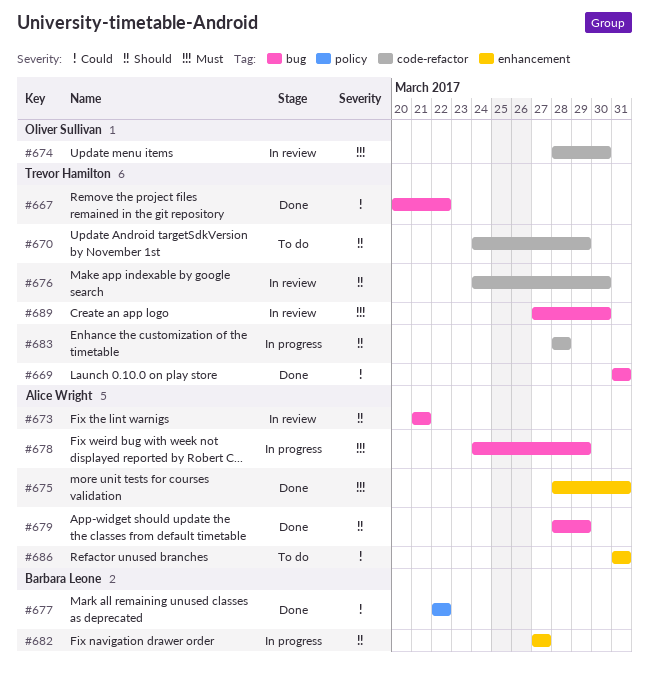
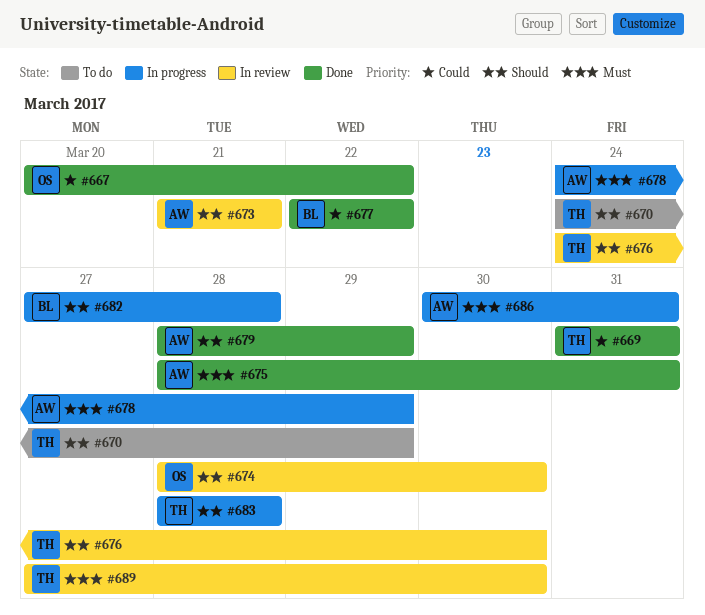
#667, owner: Trevor Hamilton -> Oliver Sullivan
#674, priority: Must -> Should
#682, due: Mar 27 -> Mar 28
#686, status: To do -> In progress
#686, priority: Could -> Must
#686, start: Mar 31 -> Mar 30

